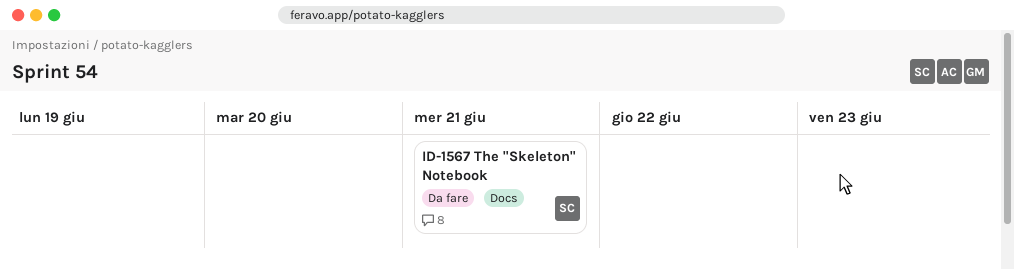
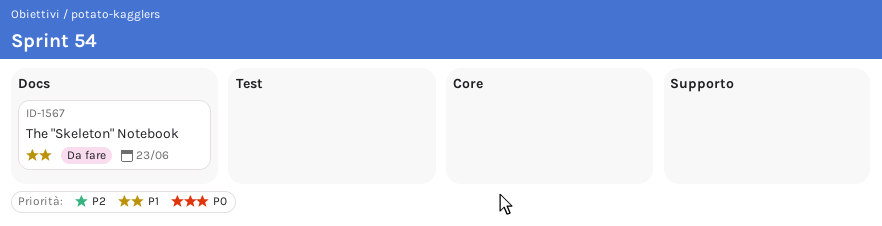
ID-1567, due: Jun 21 -> Jun 23

